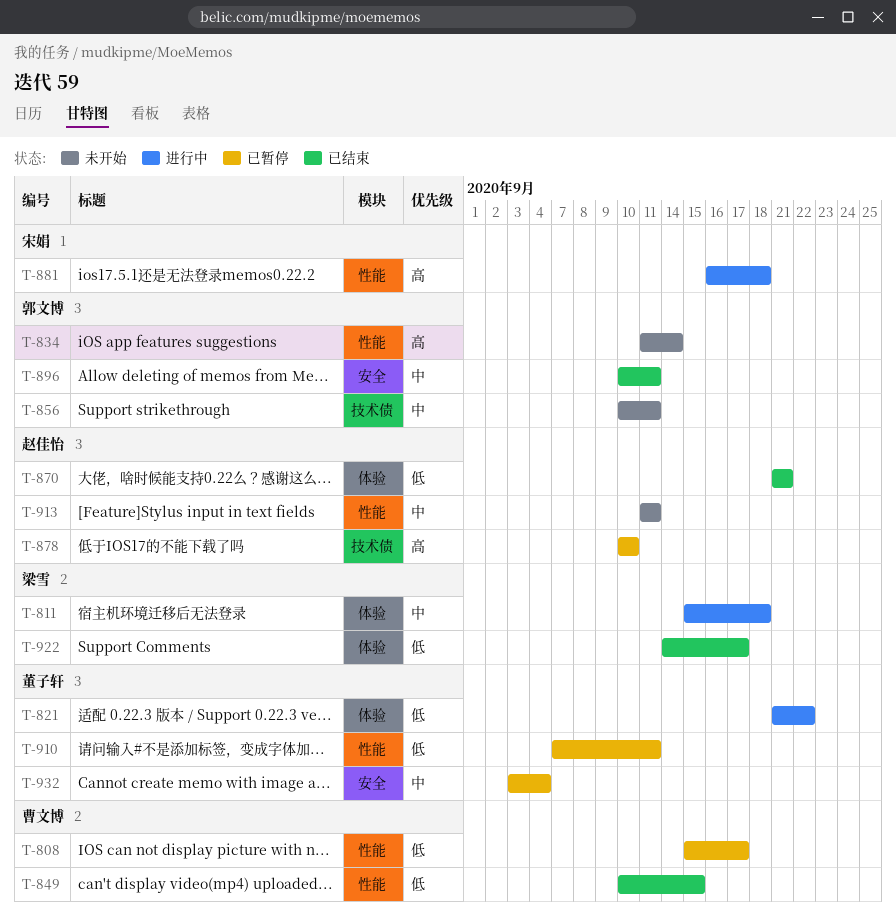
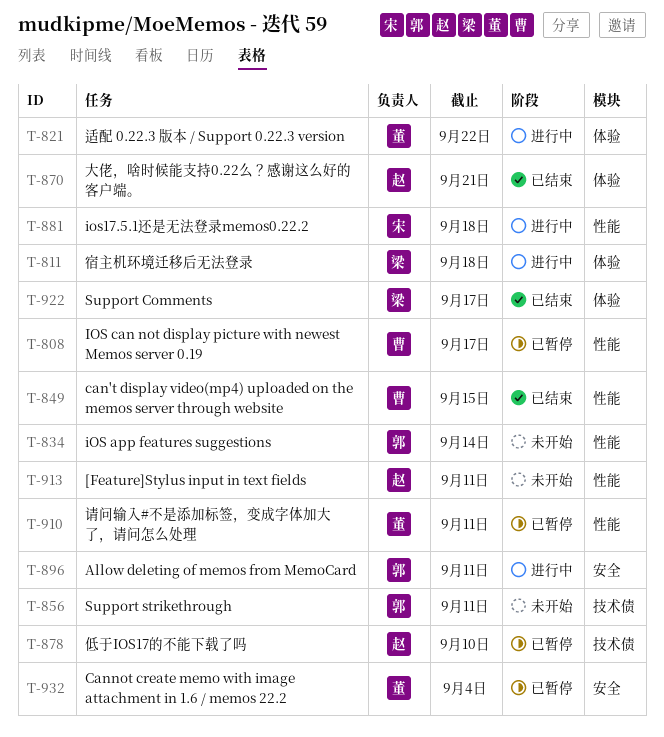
T-896, status: 已结束 -> 进行中

